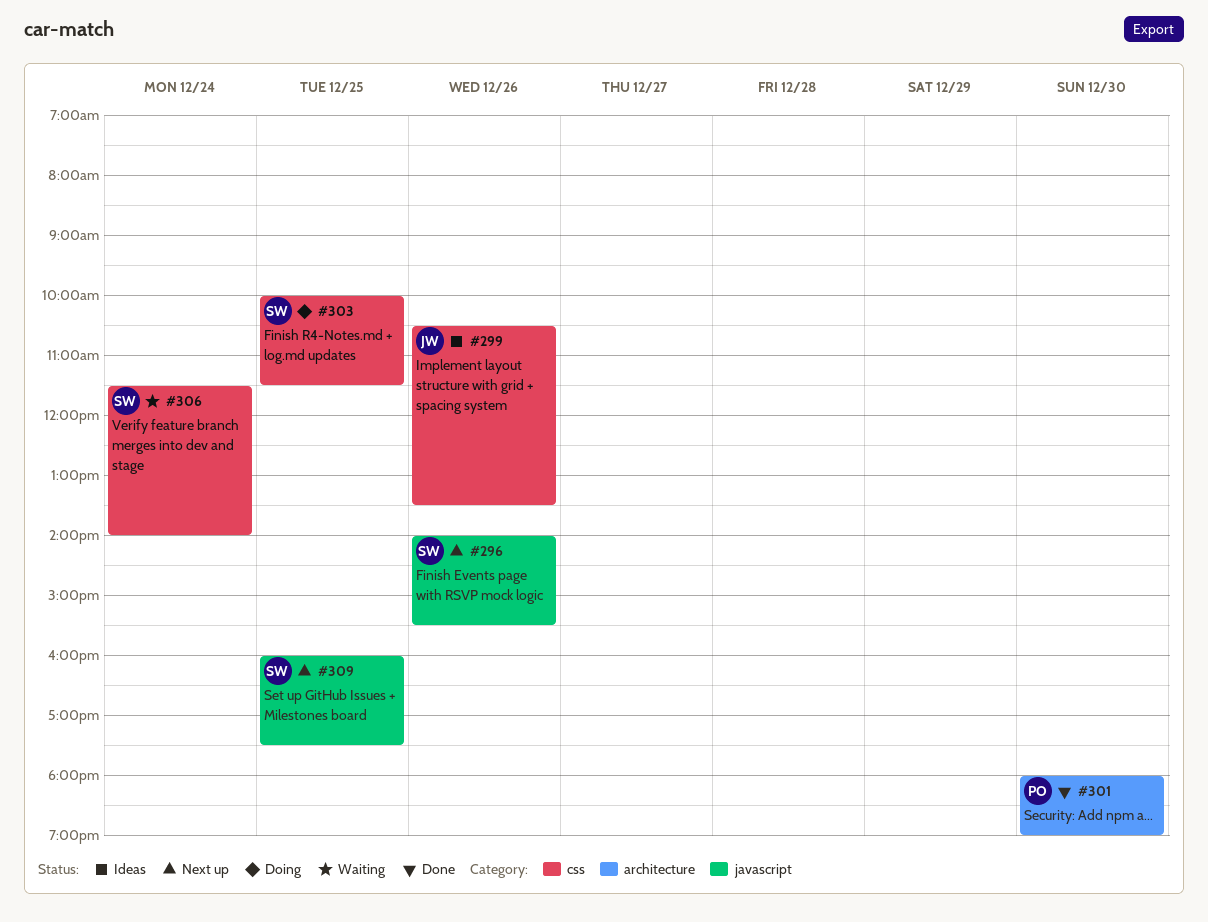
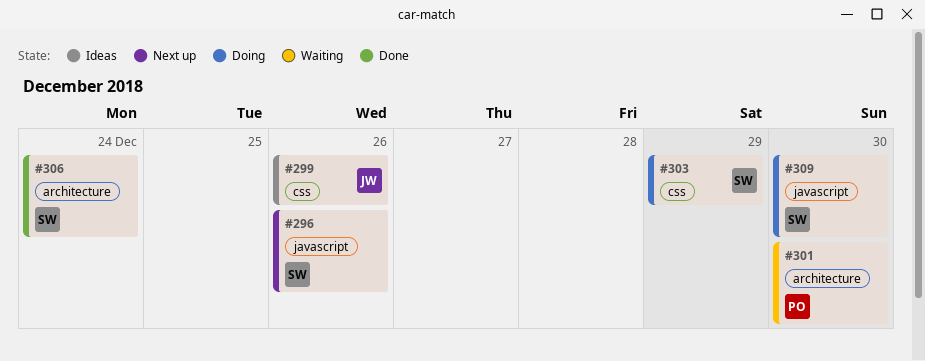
#301, status: Done -> Waiting
#303, day: Dec 25 -> Dec 29
#306, status: Waiting -> Done
#306, label: css -> architecture
#309, status: Next up -> Doing
#309, day: Dec 25 -> Dec 30

